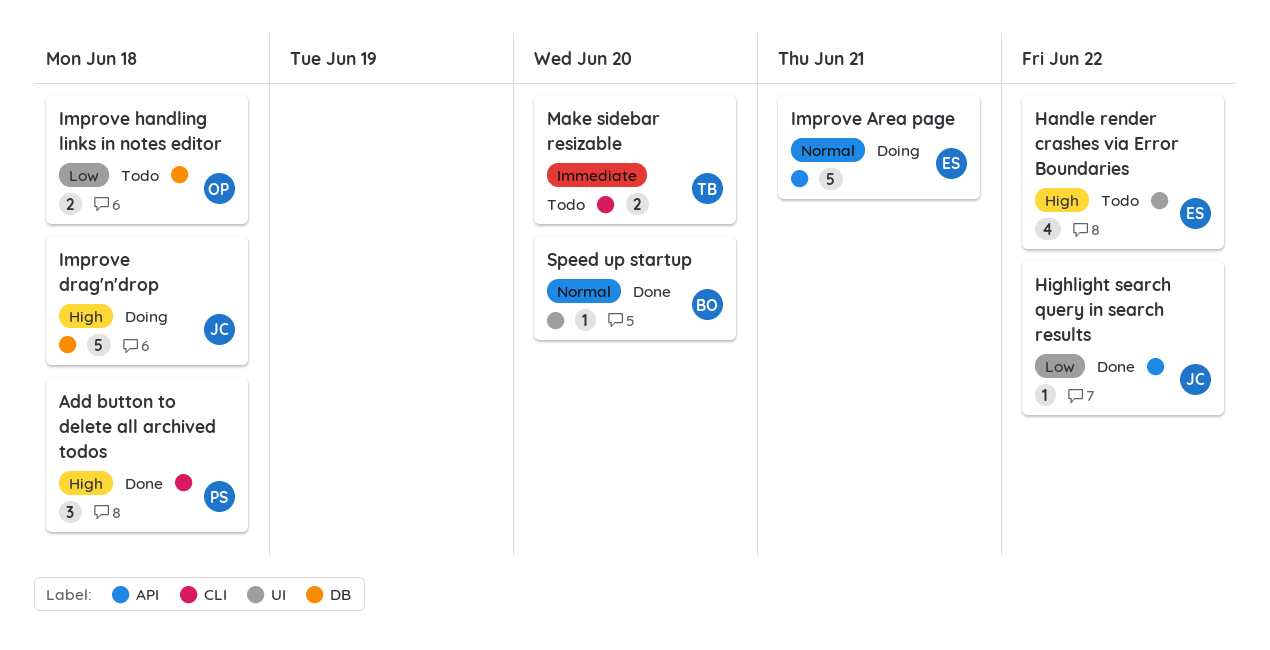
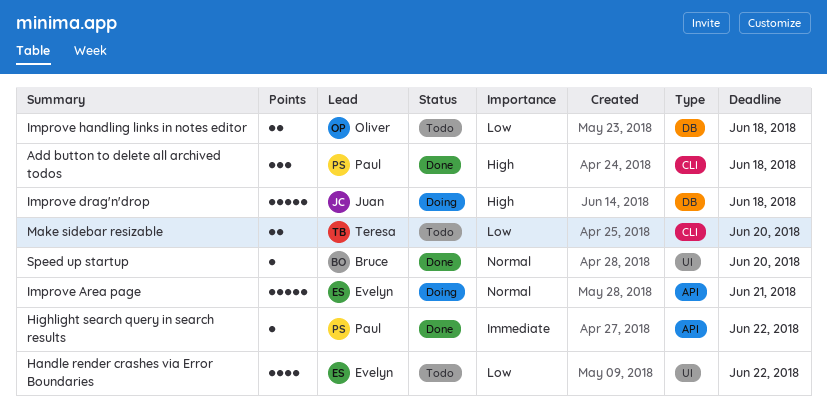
Handle render crashes via Error Boundaries, priority: High -> Low
Highlight search query in search results, owner: Juan -> Paul
Highlight search query in search results, priority: Low -> Immediate
Make sidebar resizable, priority: Immediate -> Low

